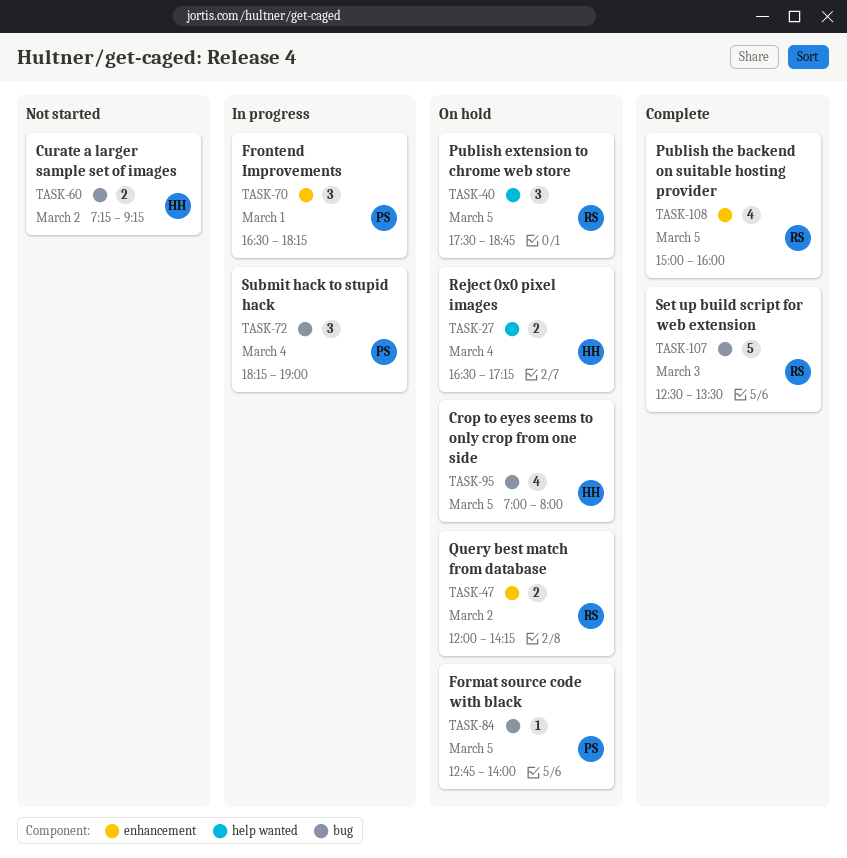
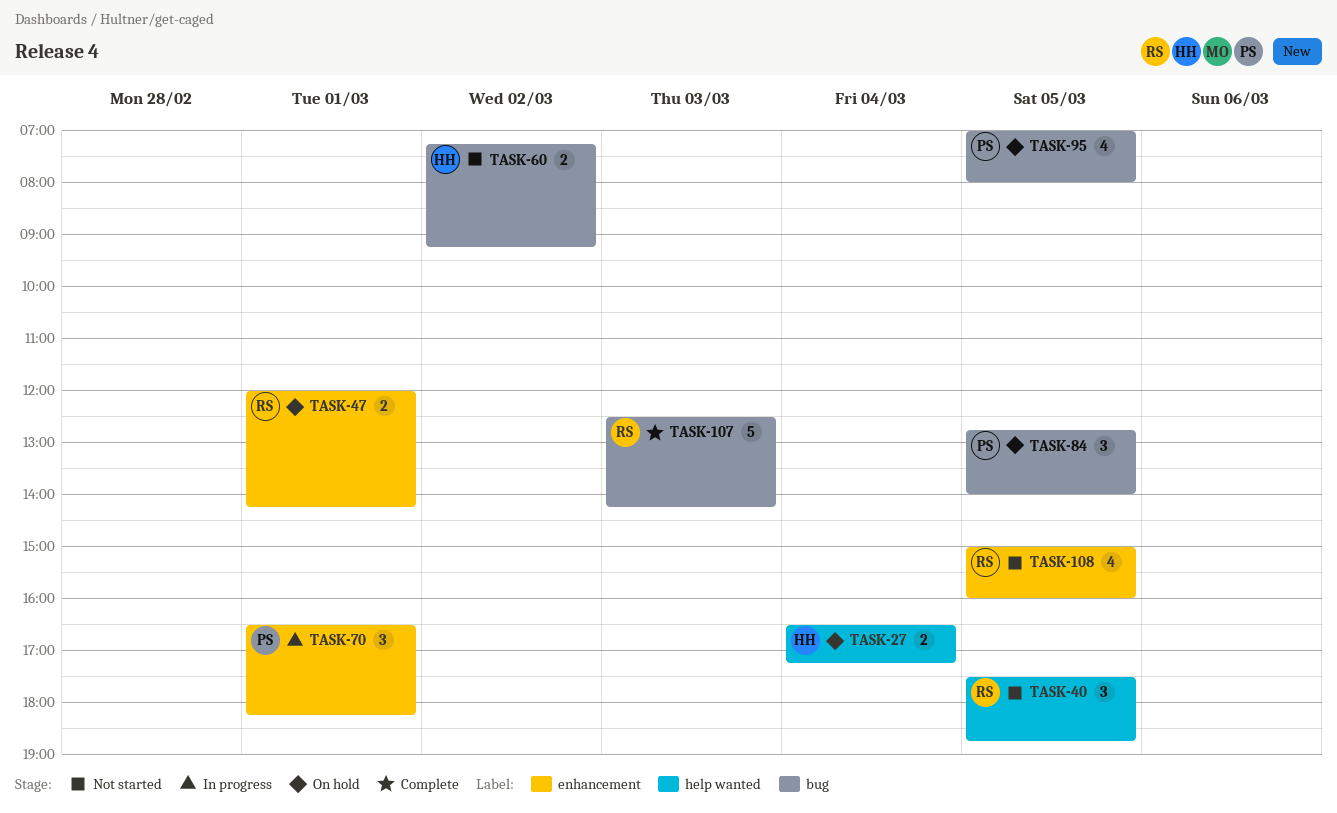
TASK-40, status: On hold -> Not started
TASK-47, day: Mar 2 -> Mar 1
TASK-72: present -> none
TASK-84, estimate: 1 -> 3
TASK-95, owner: HH -> PS
TASK-107, ends: 13:30 -> 14:15
TASK-108, status: Complete -> Not started

